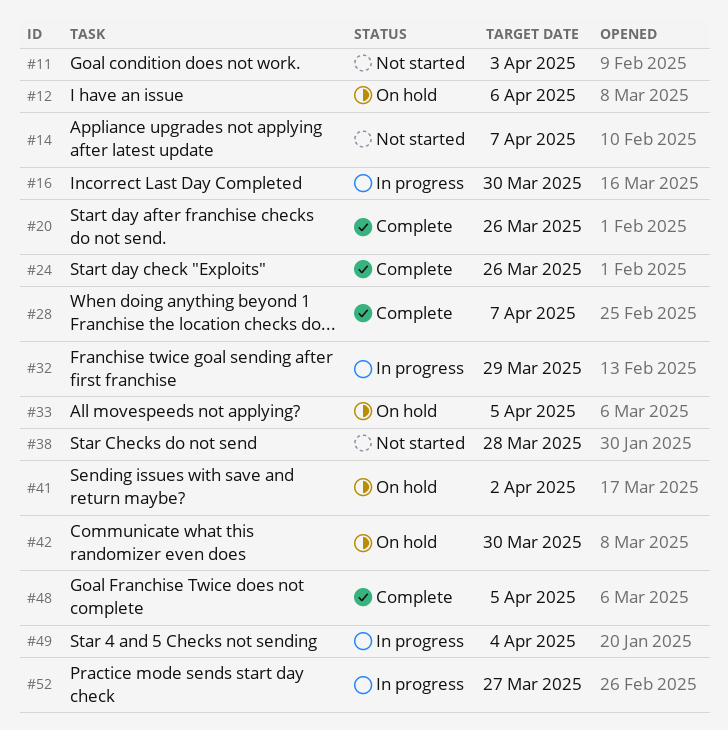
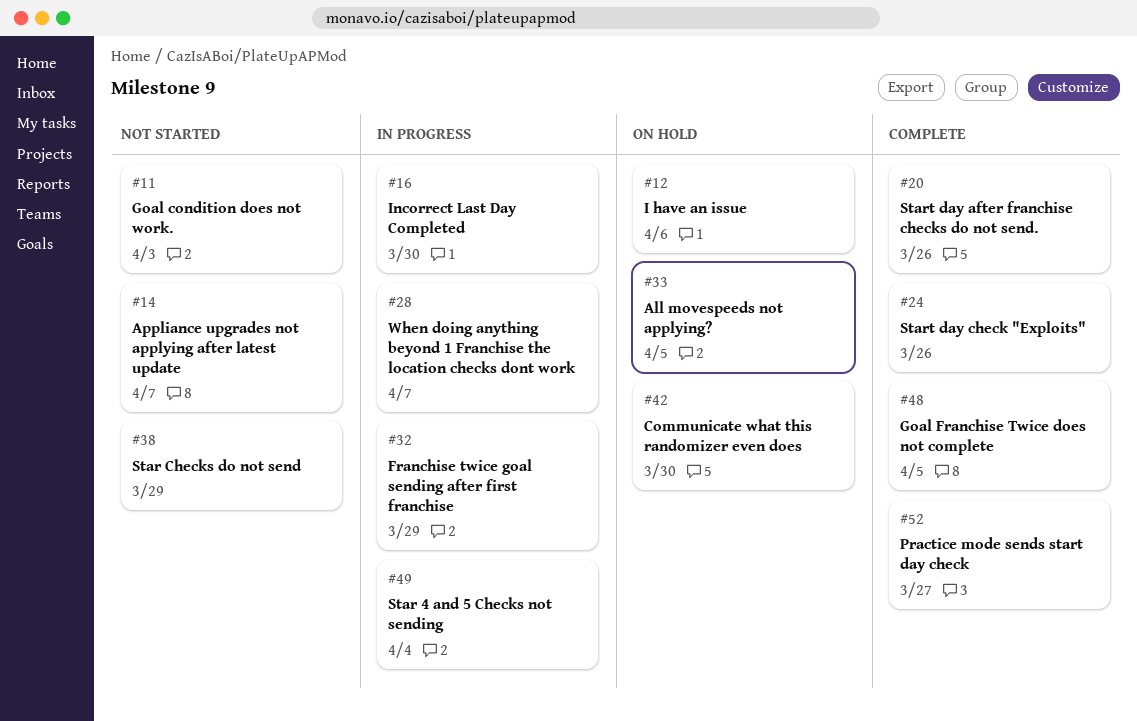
#28, status: Complete -> In progress
#38, due: Mar 28 -> Mar 29
#41: present -> none
#52, status: In progress -> Complete

